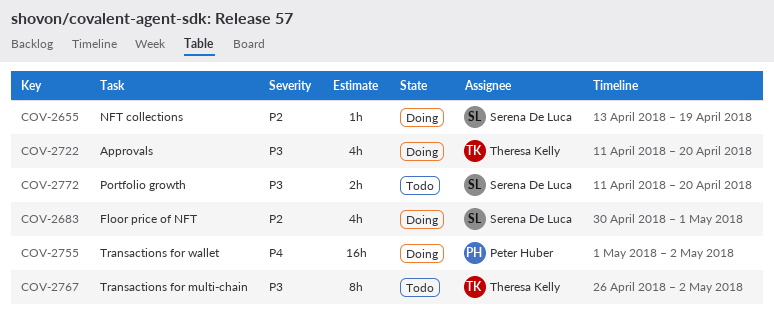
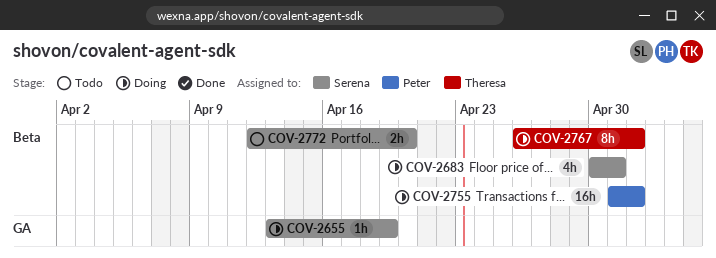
COV-2722: present -> none
COV-2767, status: Todo -> Doing
COV-2772, start: Apr 11 -> Apr 12

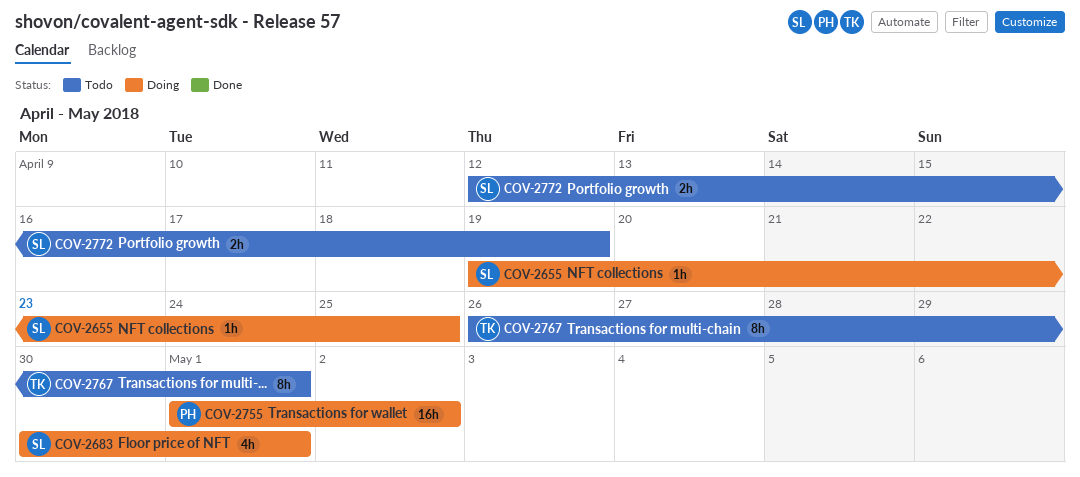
COV-2655, start: Apr 13 -> Apr 19
COV-2655, due: Apr 19 -> Apr 25
COV-2767, status: Doing -> Todo
COV-2767, due: May 2 -> May 1
COV-2772, due: Apr 20 -> Apr 19

